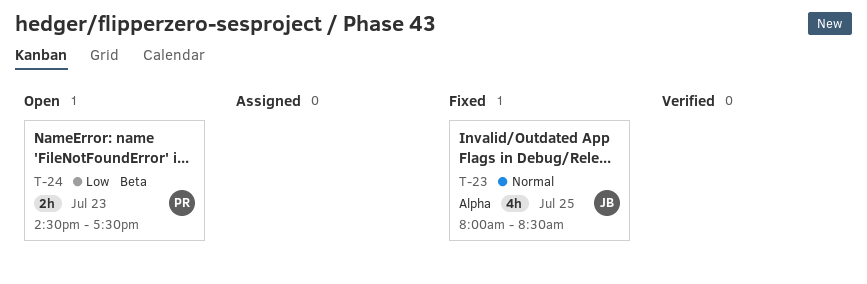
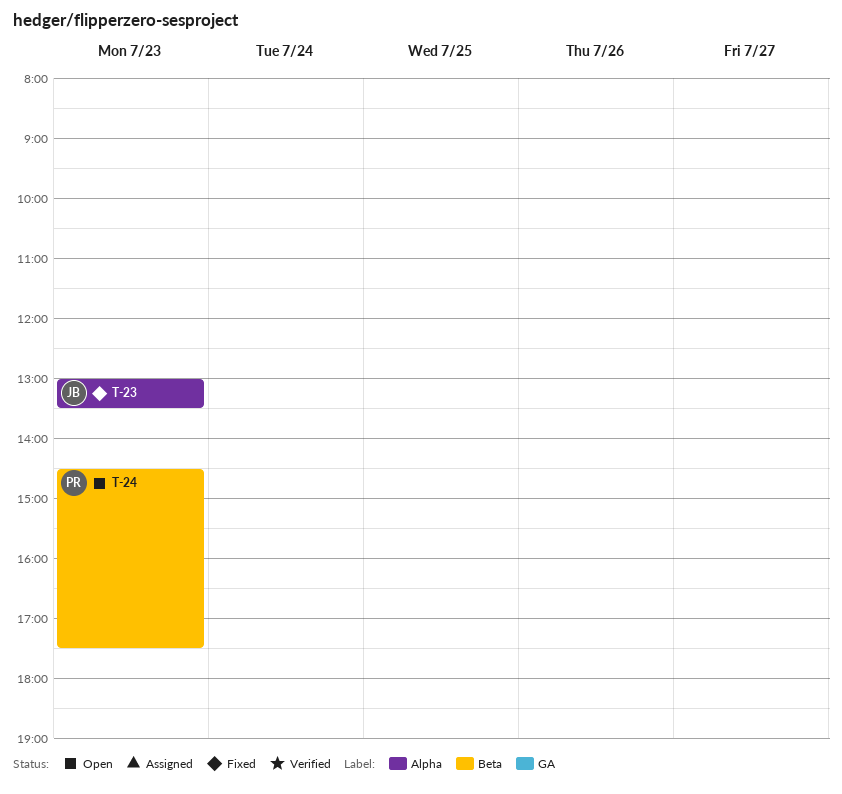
T-23, day: Jul 25 -> Jul 23
T-23, begins: 08:00 -> 13:00
T-23, ends: 08:30 -> 13:30

